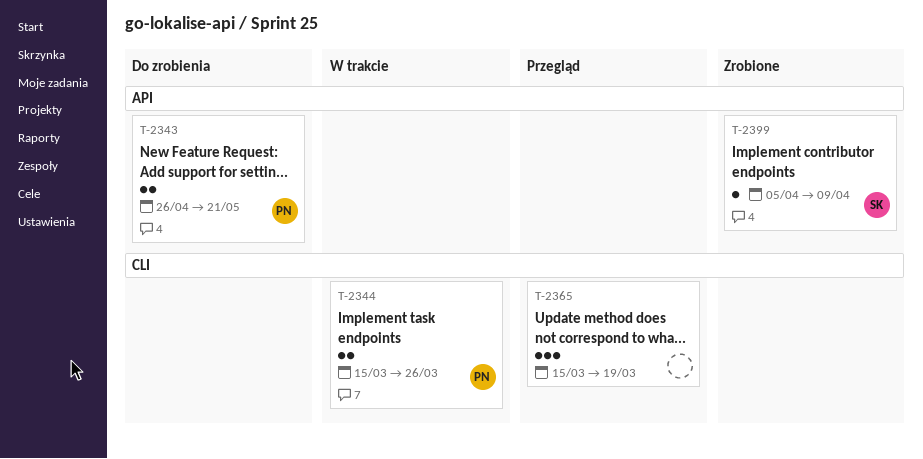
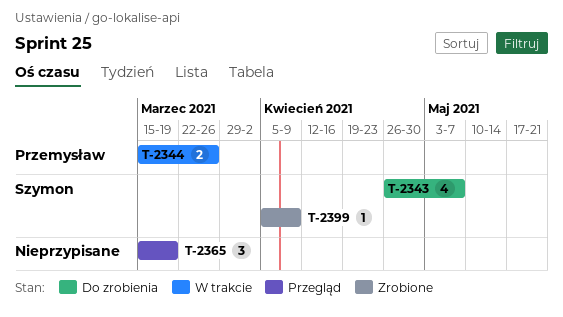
T-2343, owner: Przemysław -> Szymon
T-2343, estimate: 2 -> 4
T-2343, due: May 21 -> May 7

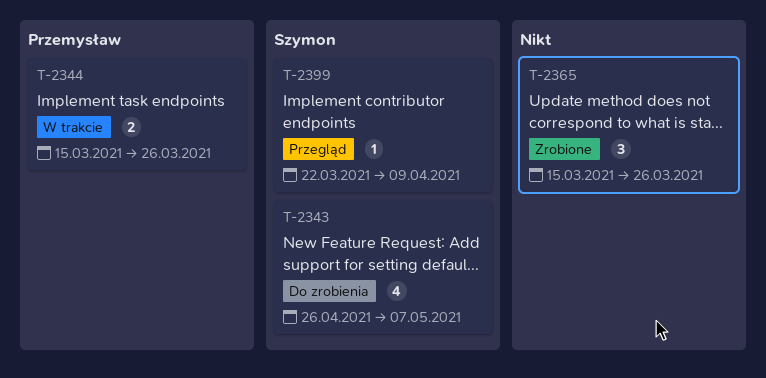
T-2365, status: Przegląd -> Zrobione
T-2365, due: Mar 19 -> Mar 26
T-2399, status: Zrobione -> Przegląd
T-2399, start: Apr 5 -> Mar 22

